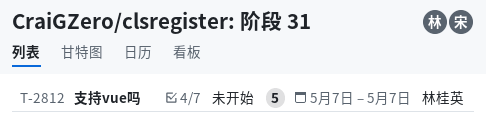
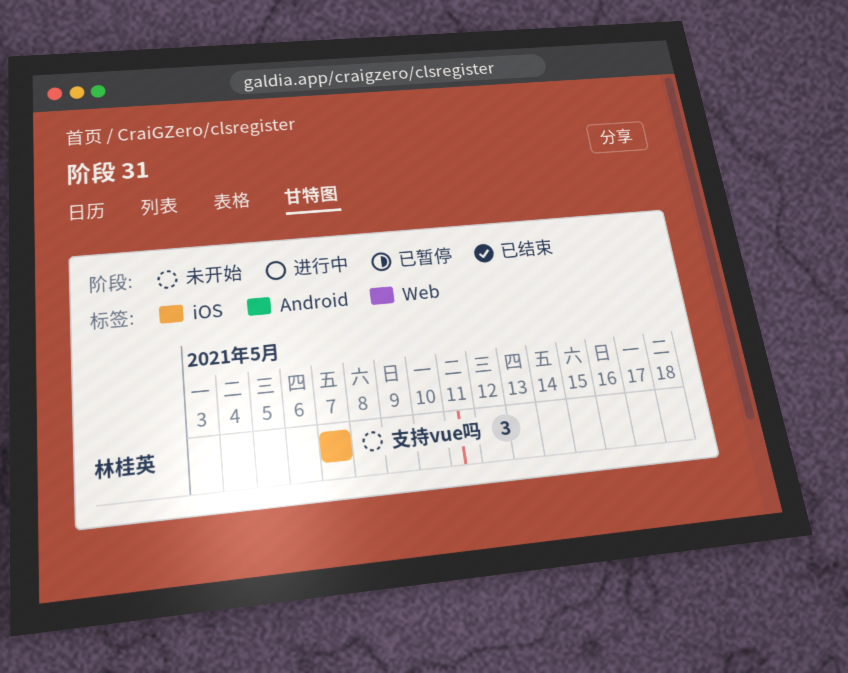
支持vue吗, estimate: 5 -> 3

